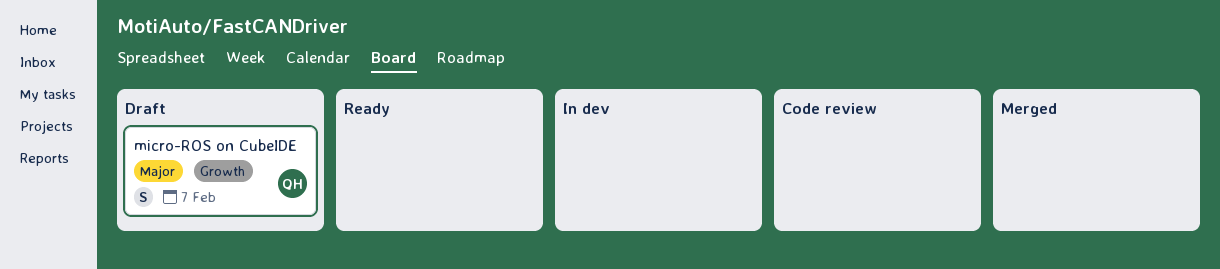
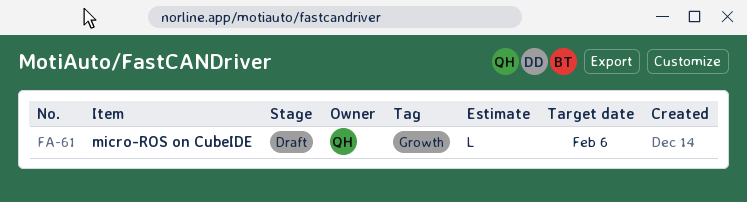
micro-ROS on CubeIDE, estimate: S -> L
micro-ROS on CubeIDE, due: Feb 7 -> Feb 6

